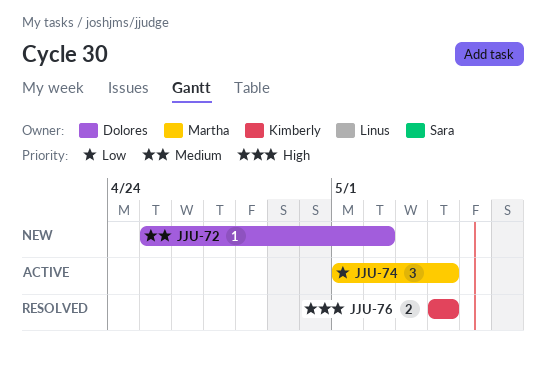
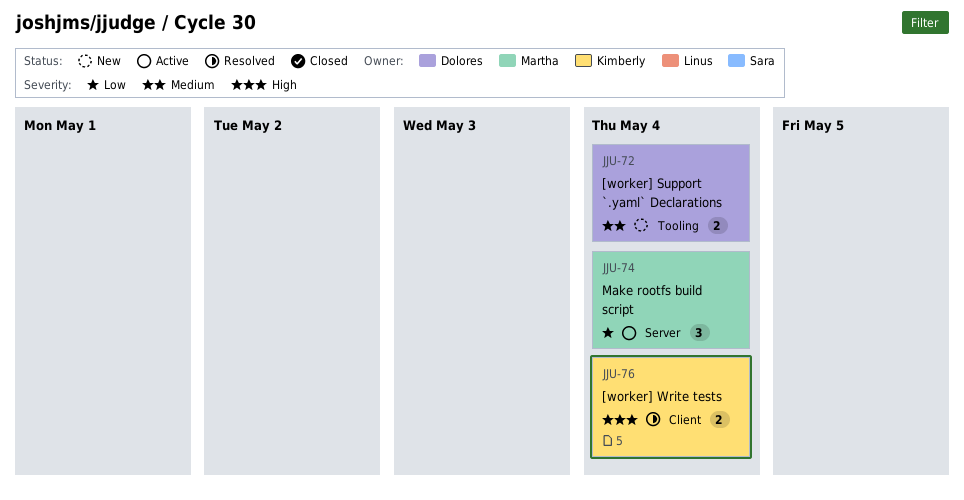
JJU-72, estimate: 1 -> 2
JJU-72, due: May 2 -> May 4

